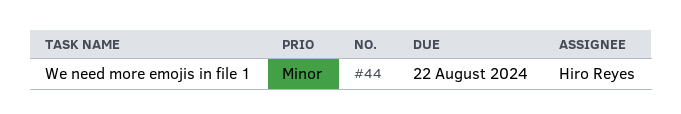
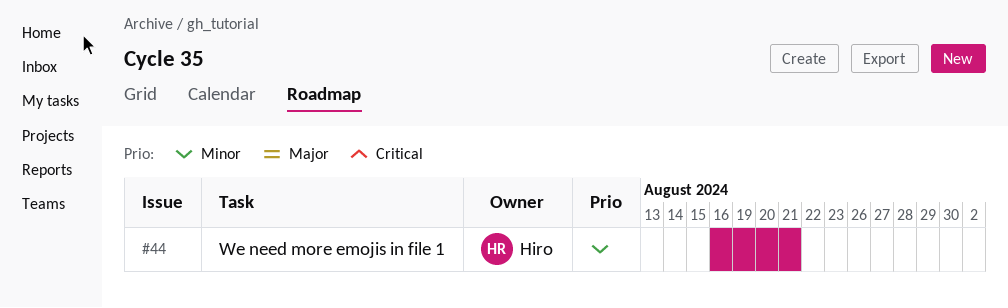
#44, due: Aug 22 -> Aug 21

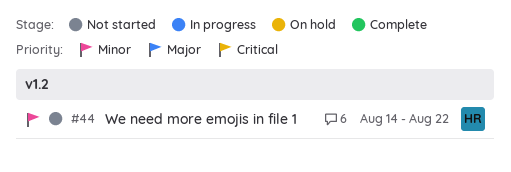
#44, start: Aug 16 -> Aug 14
#44, due: Aug 21 -> Aug 22

